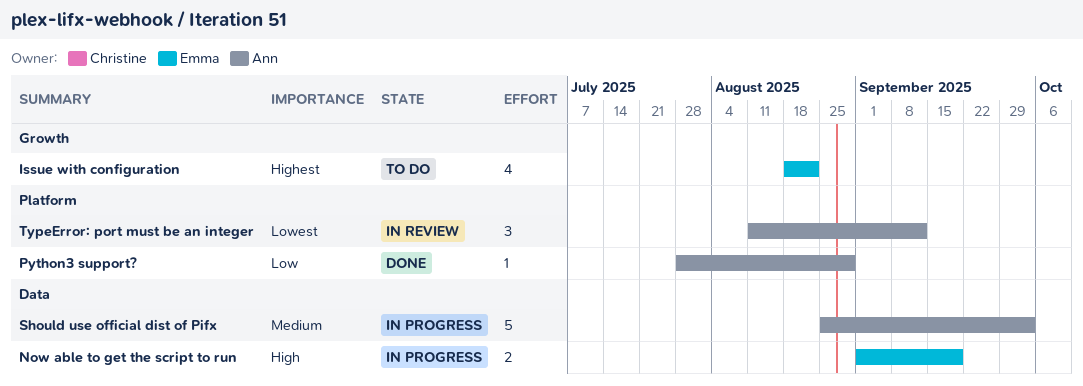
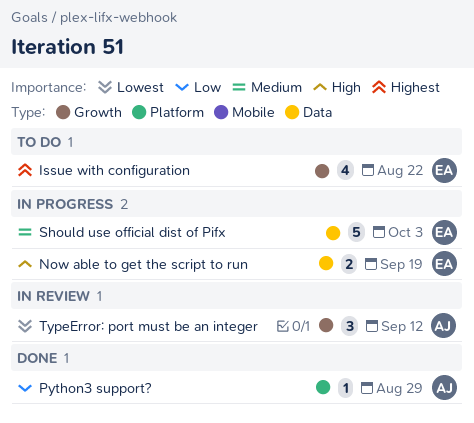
Should use official dist of Pifx, owner: Ann -> Emma
TypeError: port must be an integer, label: Platform -> Growth

